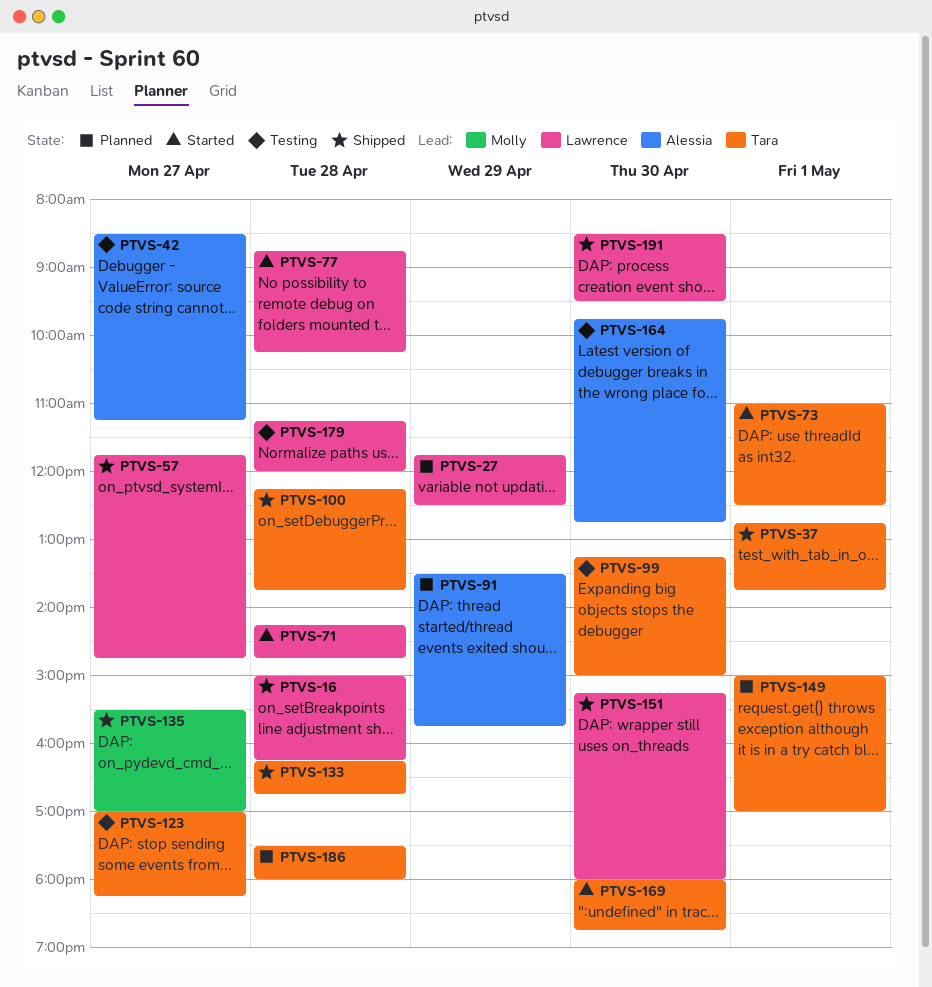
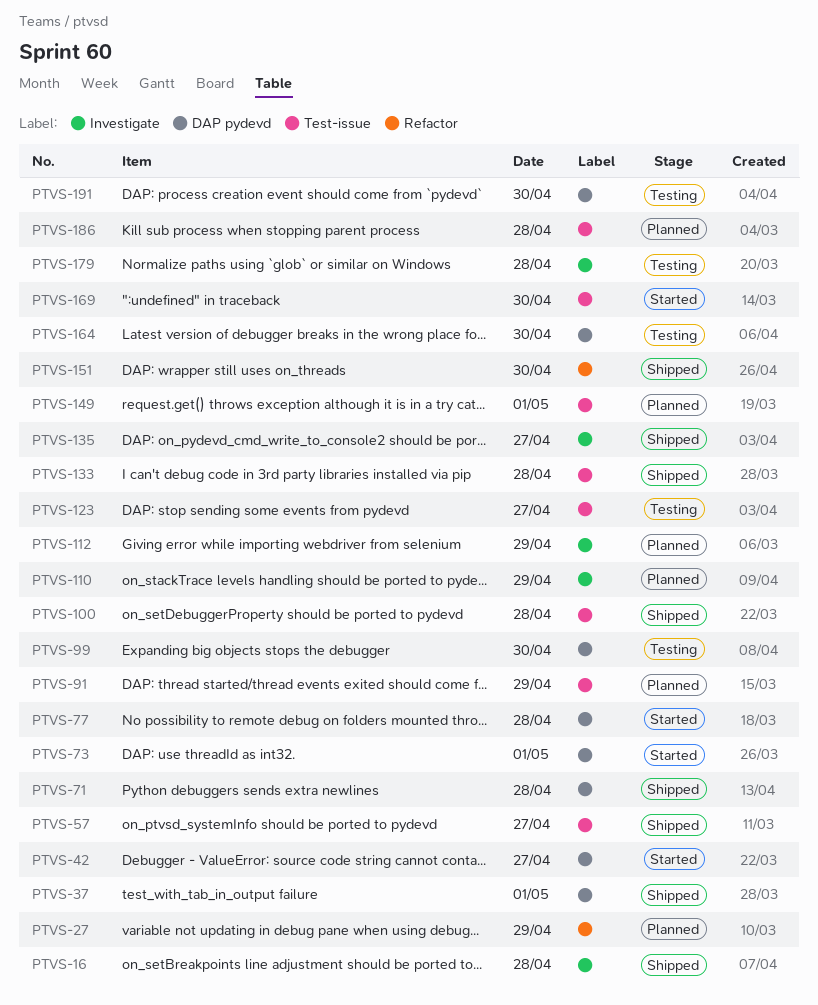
PTVS-42, status: Testing -> Started
PTVS-71, status: Started -> Shipped
PTVS-110: none -> present
PTVS-112: none -> present
PTVS-191, status: Shipped -> Testing

